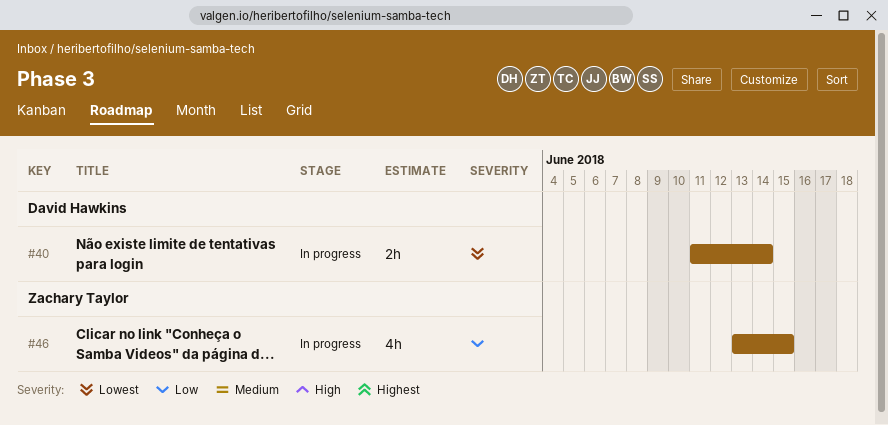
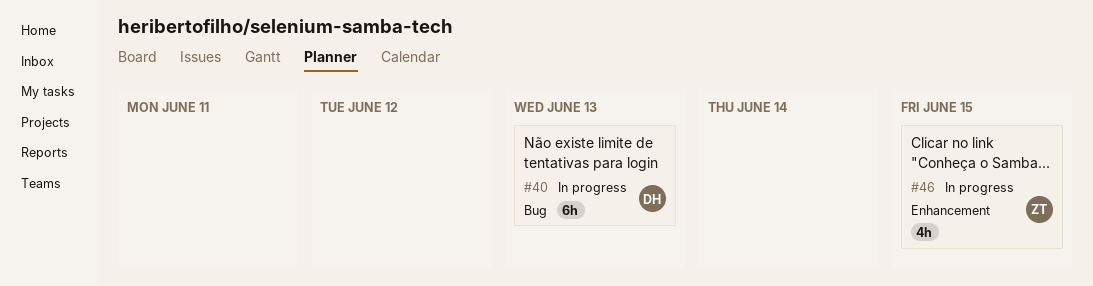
#40, estimate: 2h -> 6h
#40, due: Jun 14 -> Jun 13

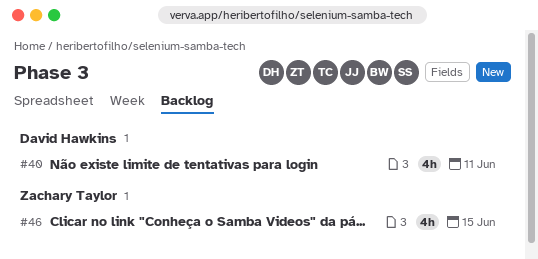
#40, estimate: 6h -> 4h
#40, due: Jun 13 -> Jun 11

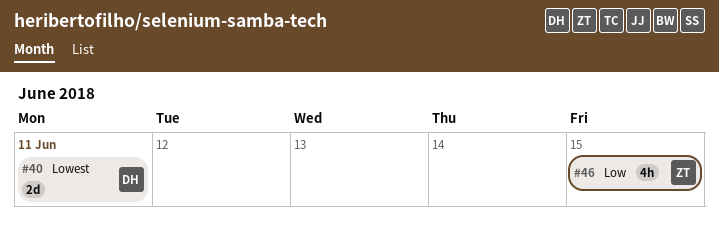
#40, estimate: 4h -> 2d

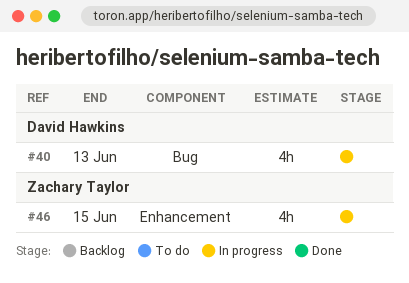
#40, estimate: 2d -> 4h
#40, due: Jun 11 -> Jun 13

